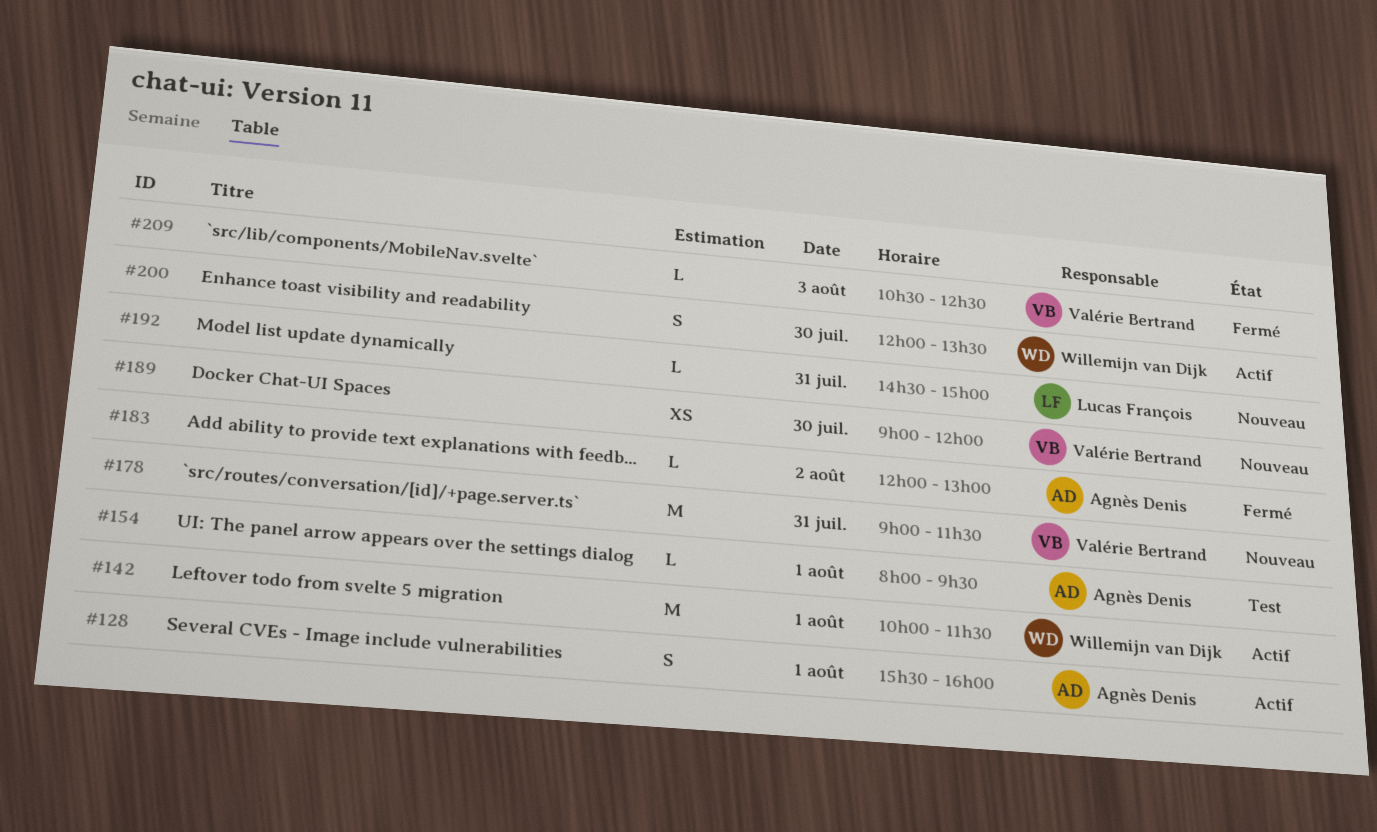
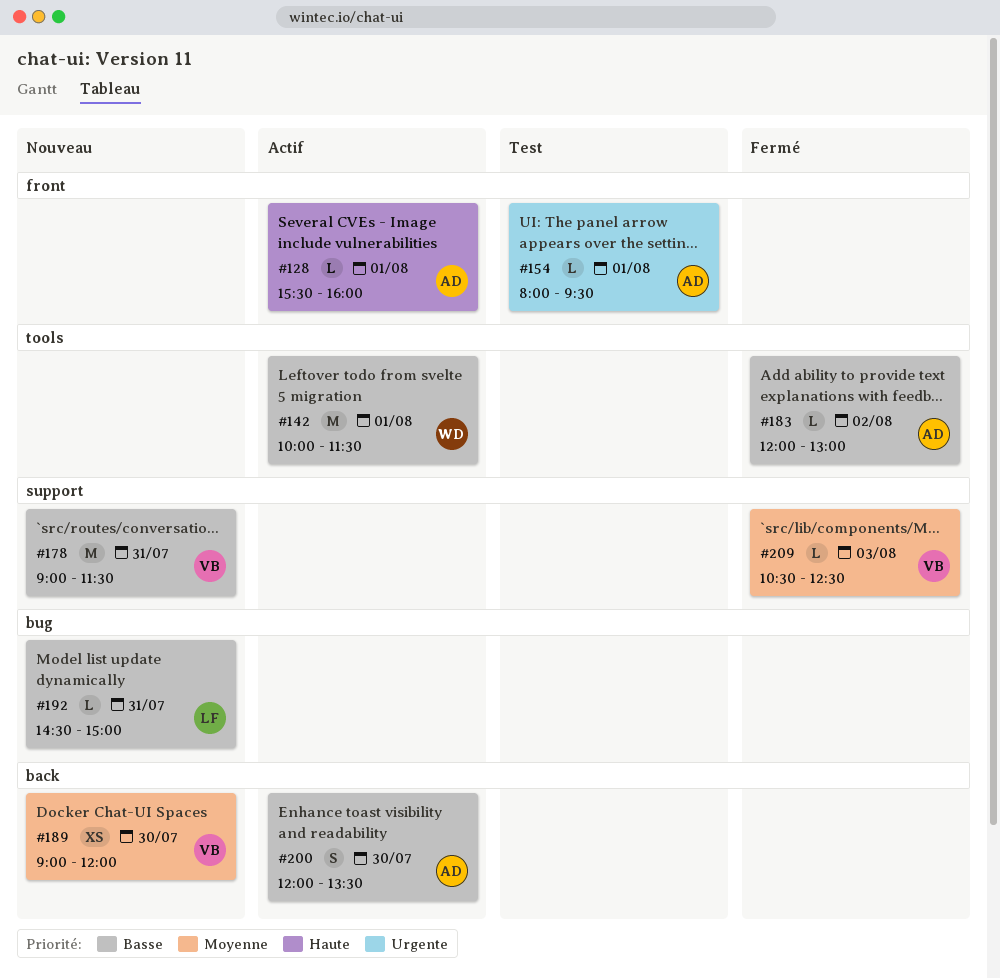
#128, estimate: S -> L
#200, owner: Willemijn van Dijk -> Agnès Denis

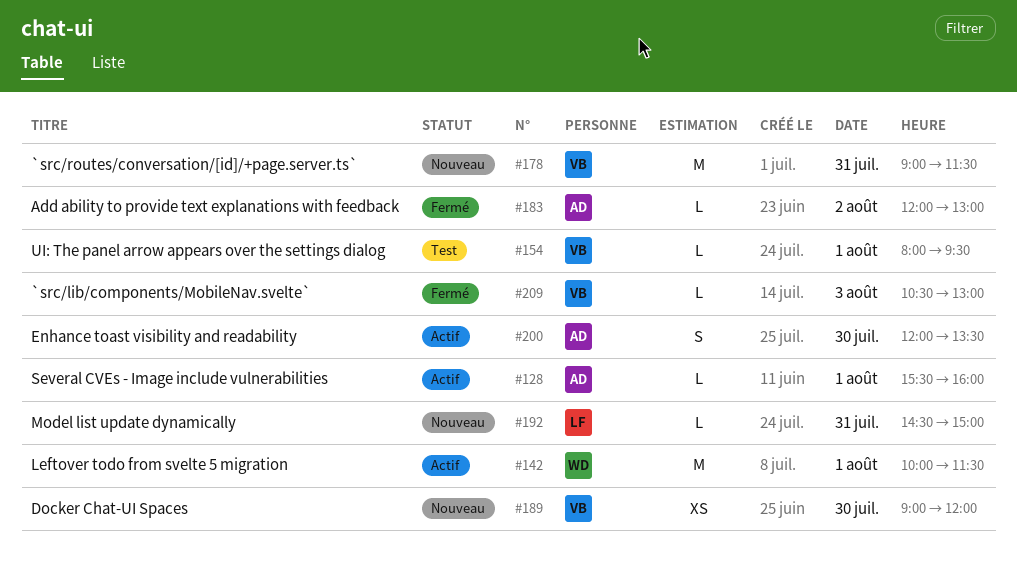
#154, owner: AD -> VB
#209, ends: 12:30 -> 13:00

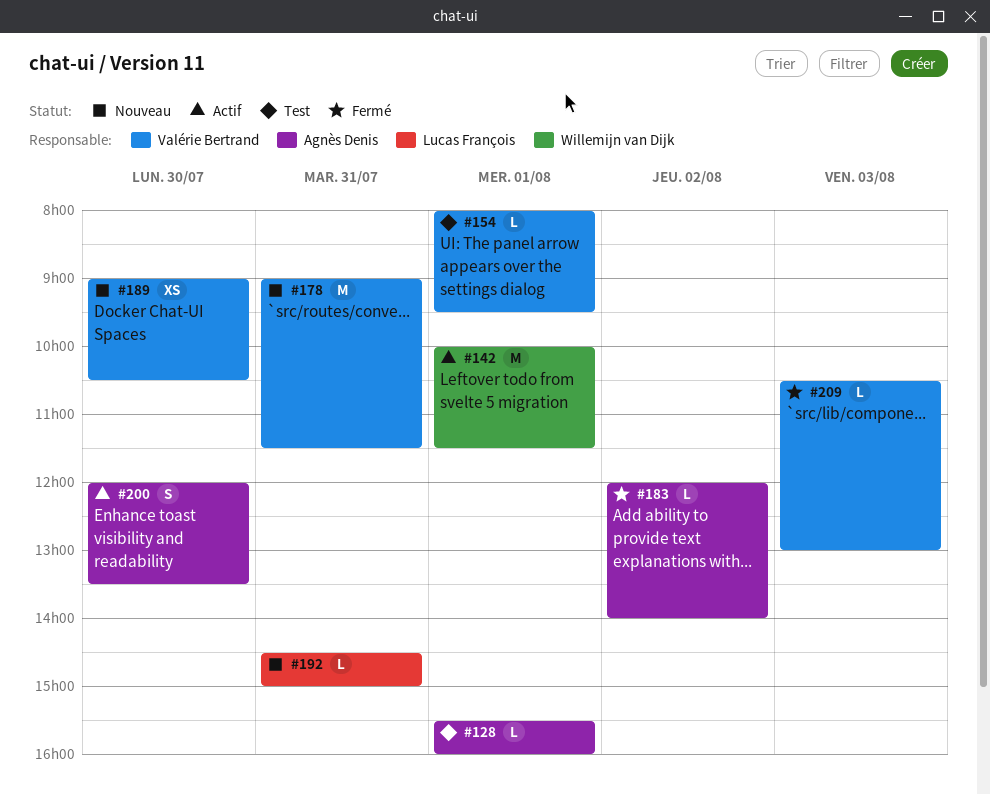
#128, status: Actif -> Test
#183, ends: 13:00 -> 14:00
#189, ends: 12:00 -> 10:30

